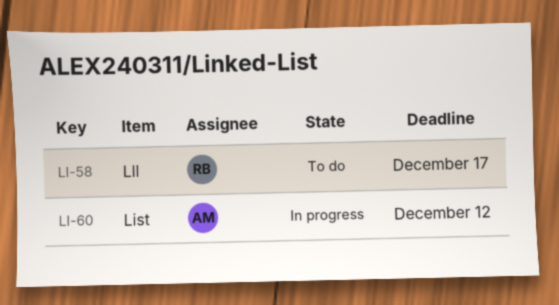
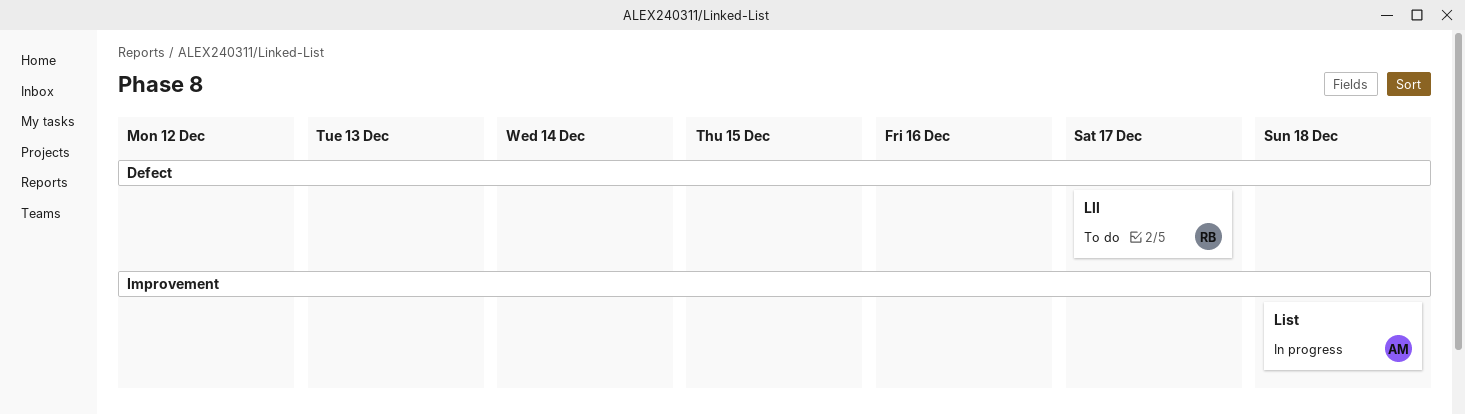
List, due: Dec 12 -> Dec 18

